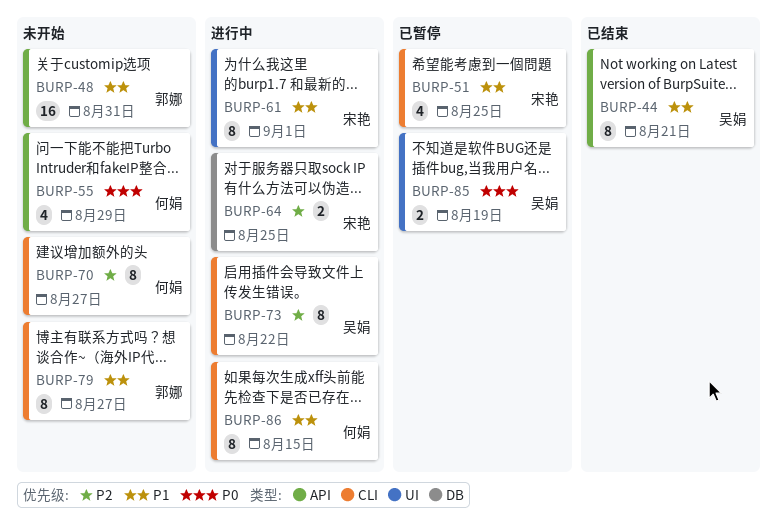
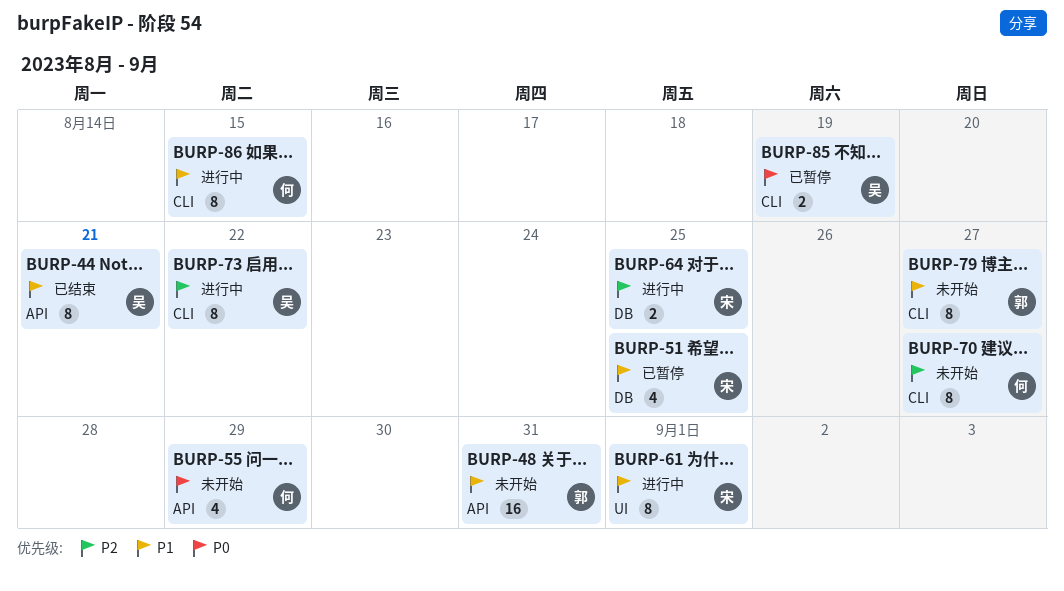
BURP-51, label: CLI -> DB
BURP-85, label: UI -> CLI

